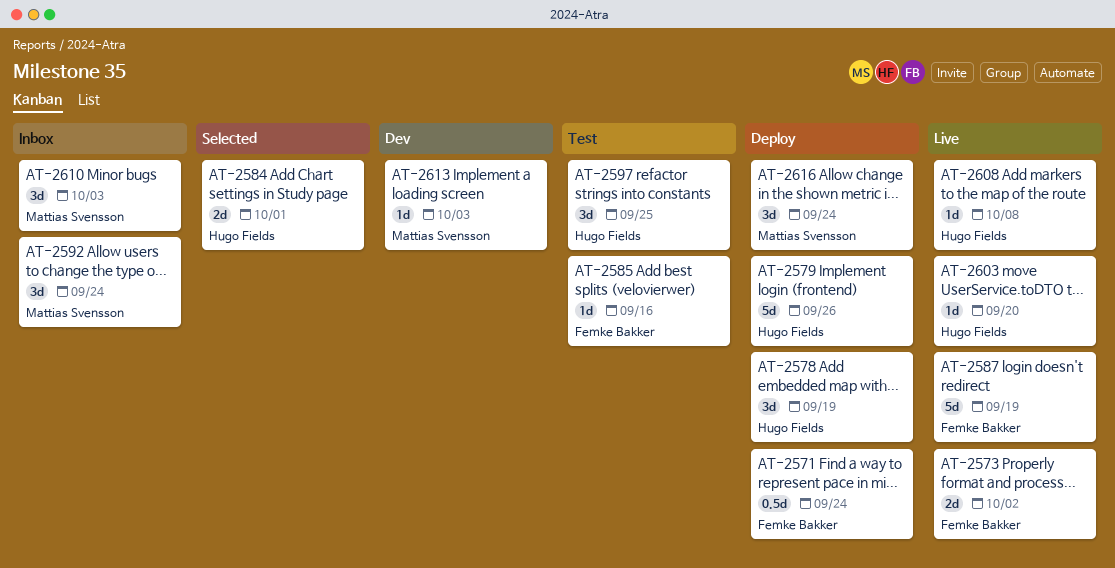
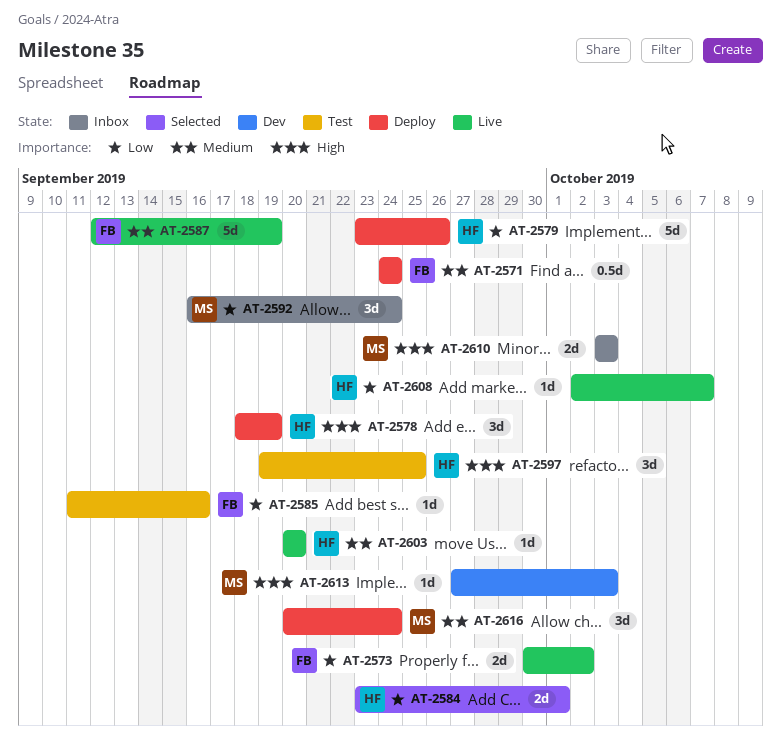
AT-2608, due: Oct 8 -> Oct 7
AT-2610, estimate: 3d -> 2d

